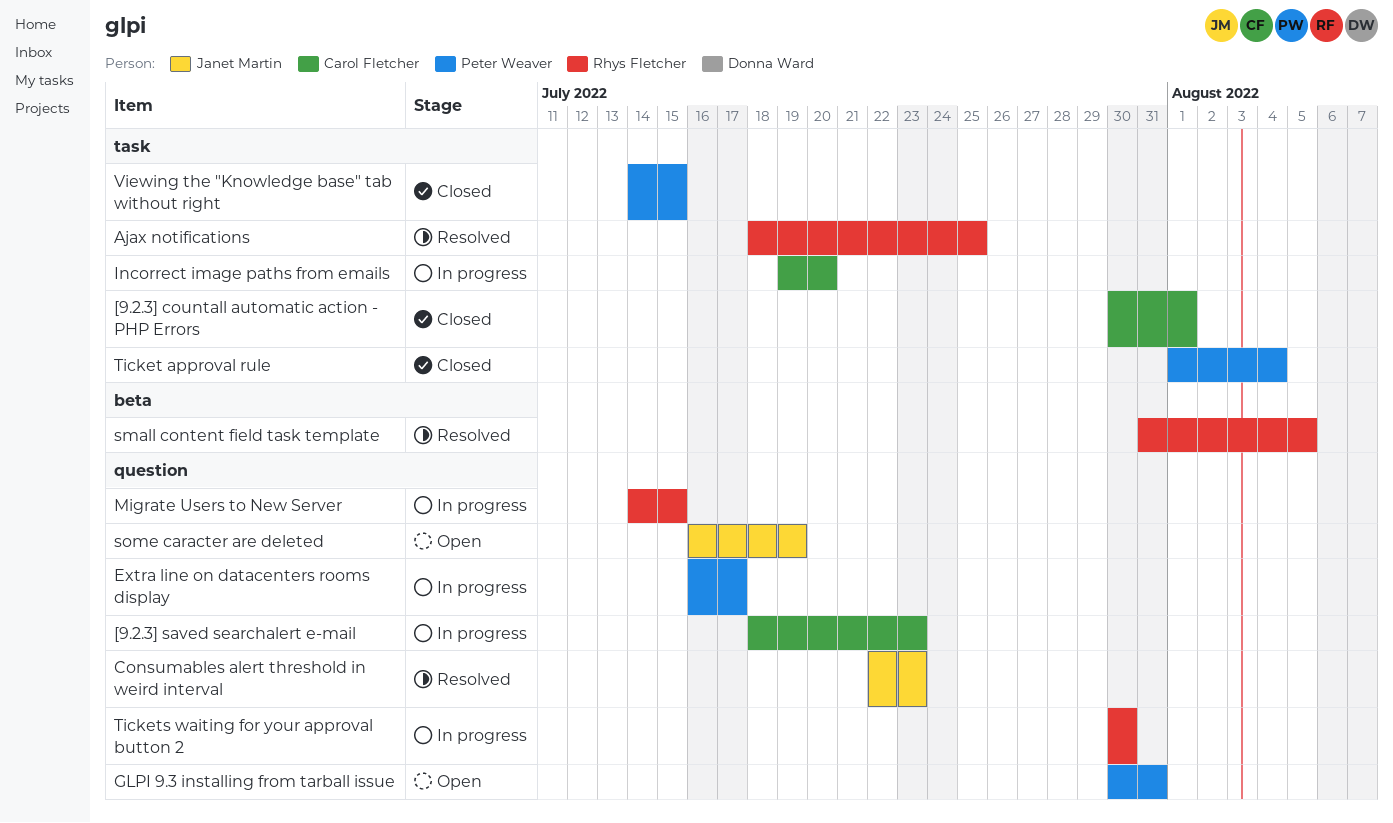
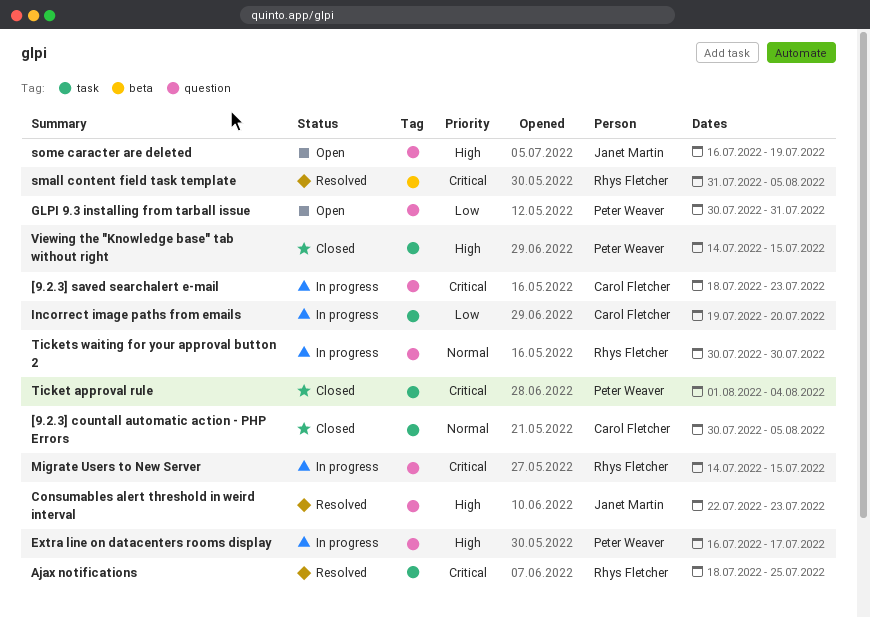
[9.2.3] countall automatic action - PHP Errors, due: Aug 1 -> Aug 5

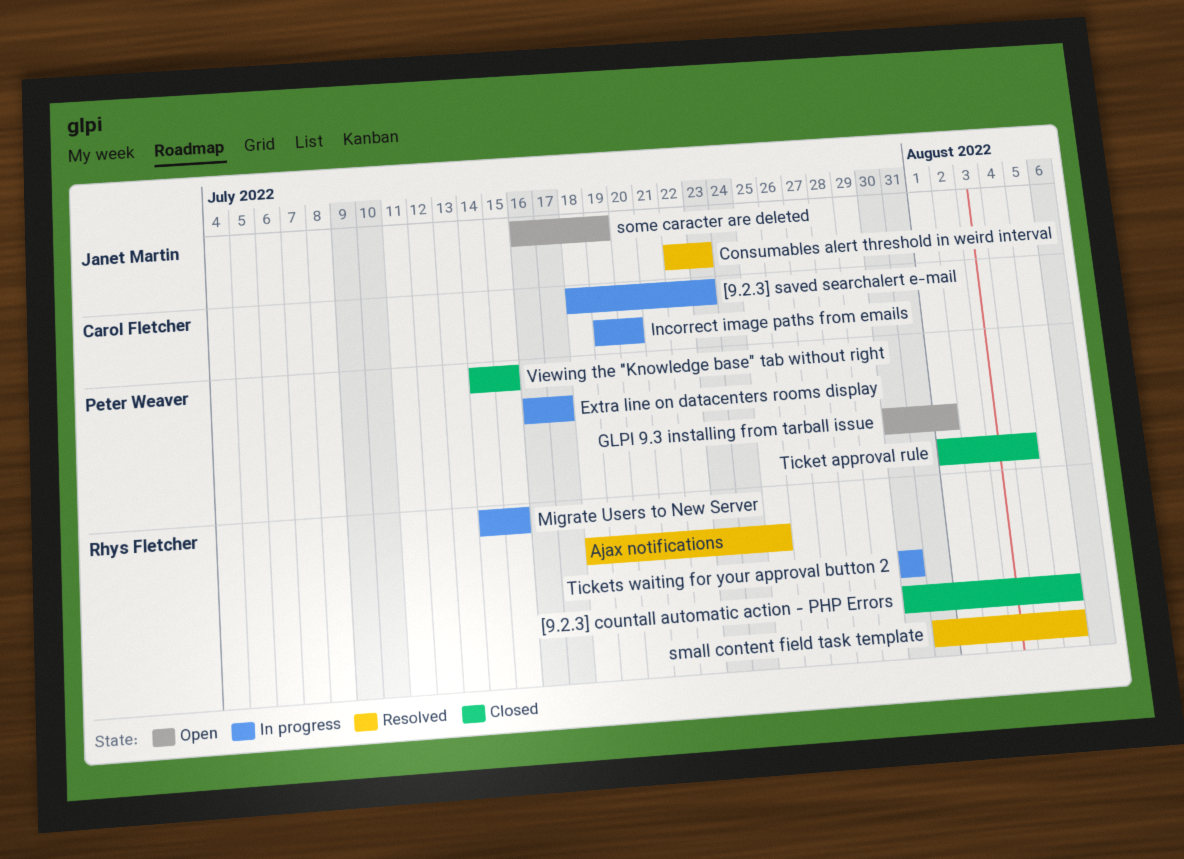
[9.2.3] countall automatic action - PHP Errors, owner: Carol Fletcher -> Rhys Fletcher
GLPI 9.3 installing from tarball issue, due: Jul 31 -> Aug 1

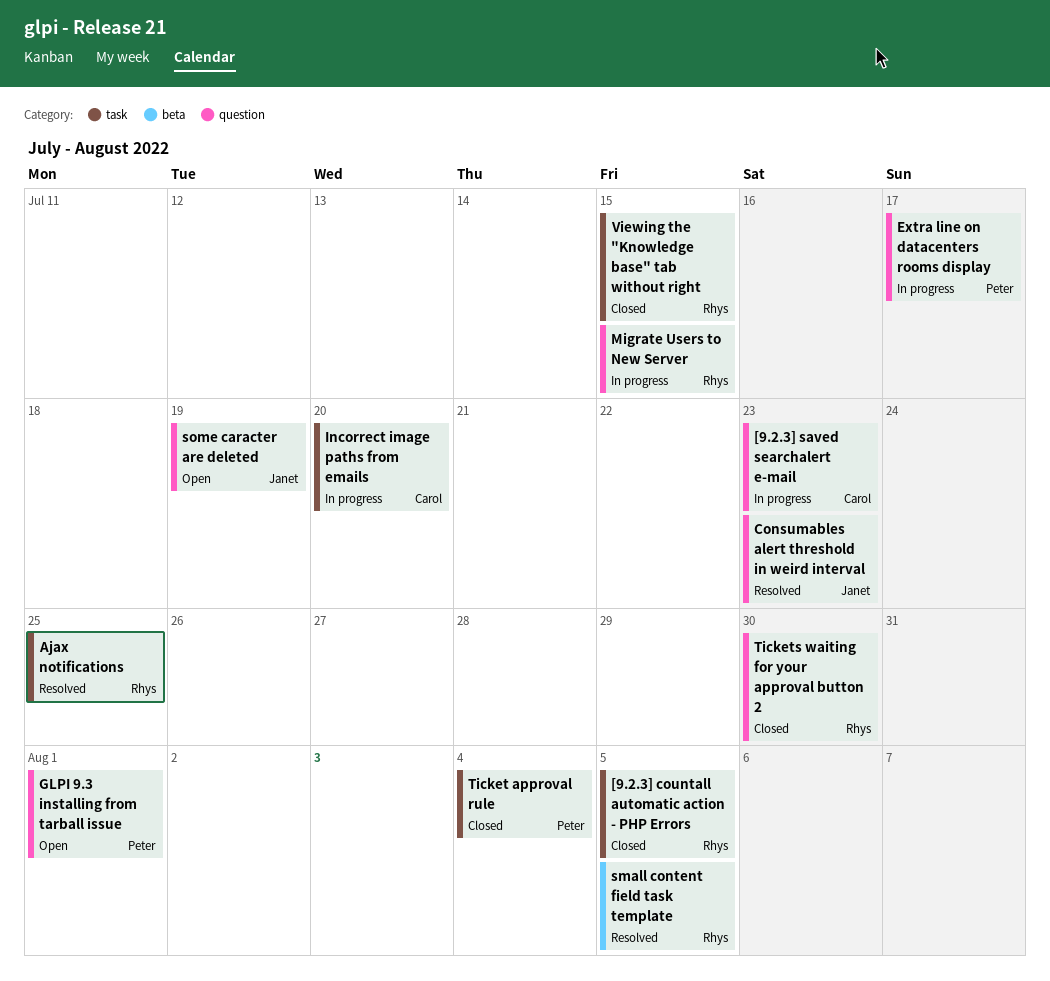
Tickets waiting for your approval button 2, status: In progress -> Closed
Viewing the "Knowledge base" tab without right, owner: Peter Weaver -> Rhys Fletcher

